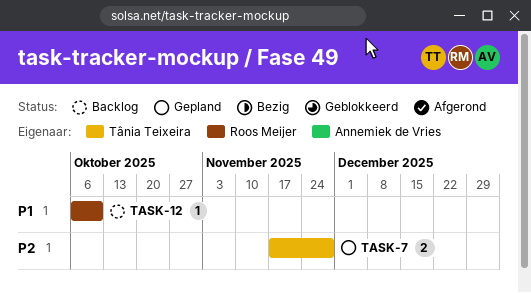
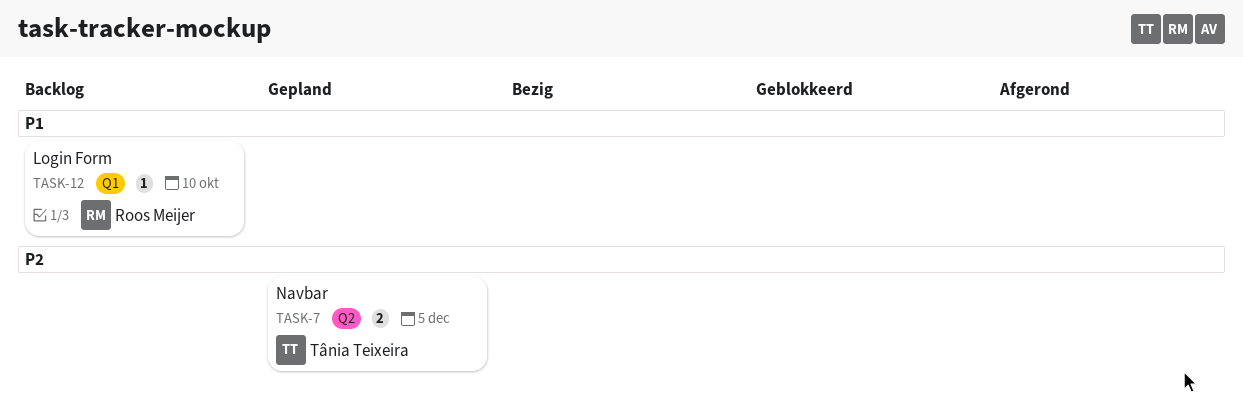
TASK-7, due: Nov 28 -> Dec 5

